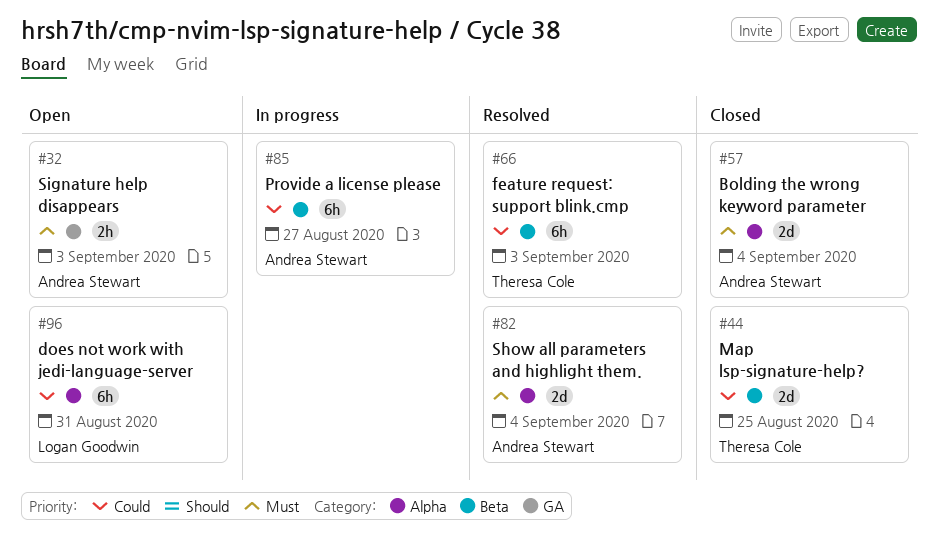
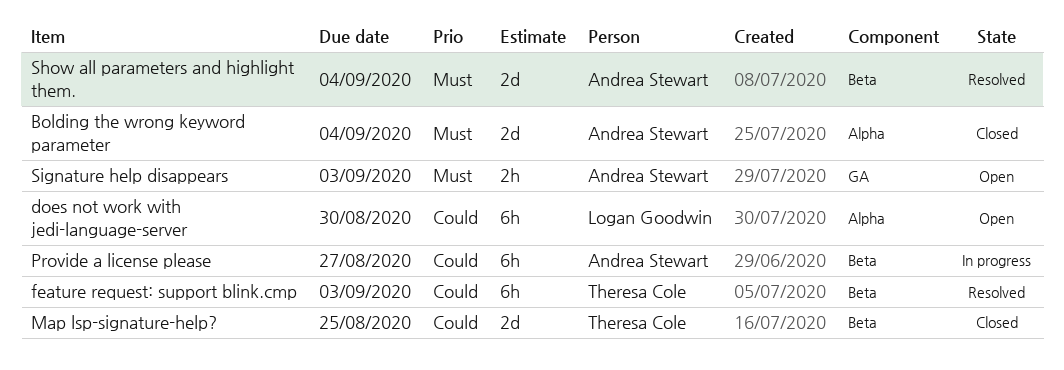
does not work with jedi-language-server, due: Aug 31 -> Aug 30
Show all parameters and highlight them., label: Alpha -> Beta

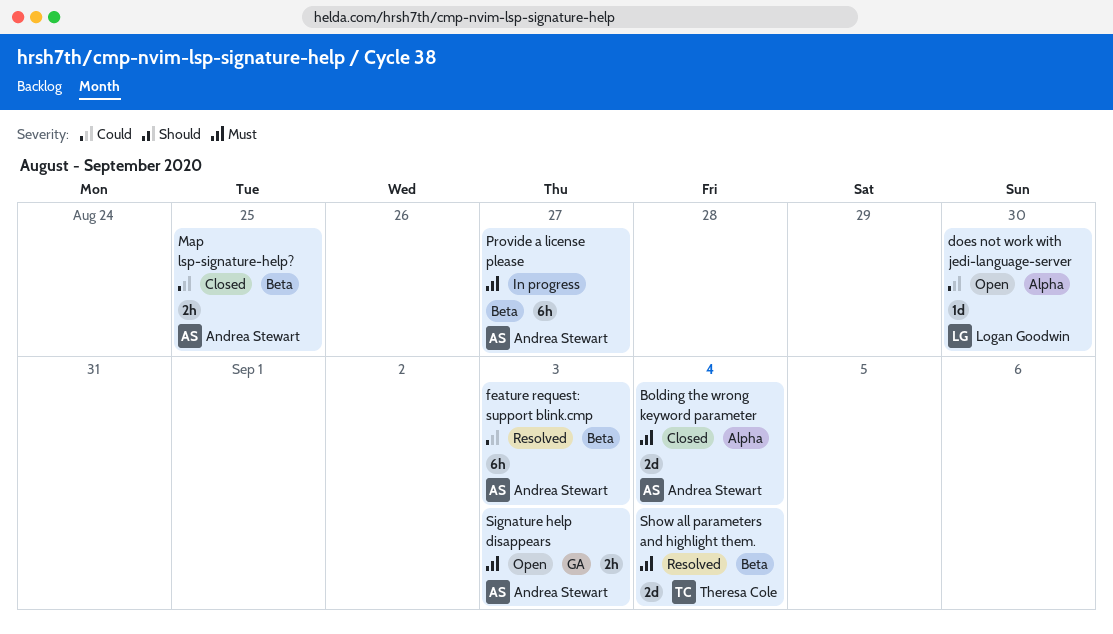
does not work with jedi-language-server, estimate: 6h -> 1d
feature request: support blink.cmp, owner: Theresa Cole -> Andrea Stewart
Map lsp-signature-help?, owner: Theresa Cole -> Andrea Stewart
Map lsp-signature-help?, estimate: 2d -> 2h
Provide a license please, priority: Could -> Must
Show all parameters and highlight them., owner: Andrea Stewart -> Theresa Cole

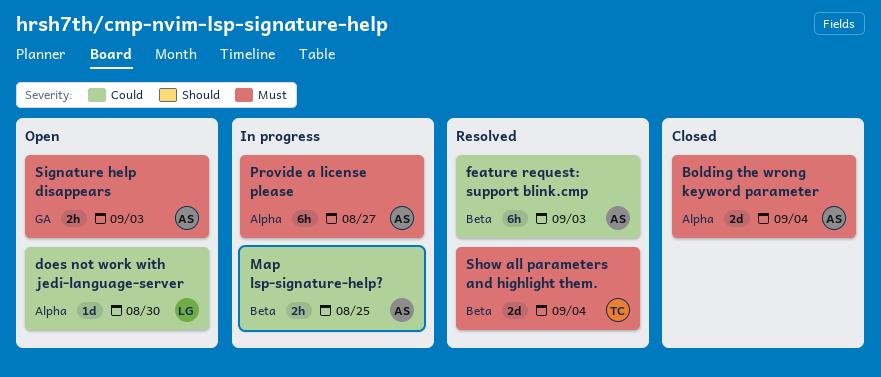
Map lsp-signature-help?, status: Closed -> In progress
Provide a license please, label: Beta -> Alpha

